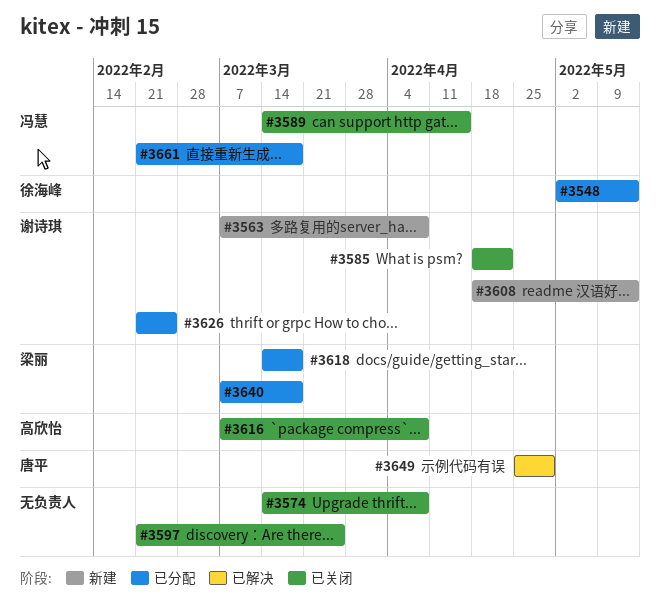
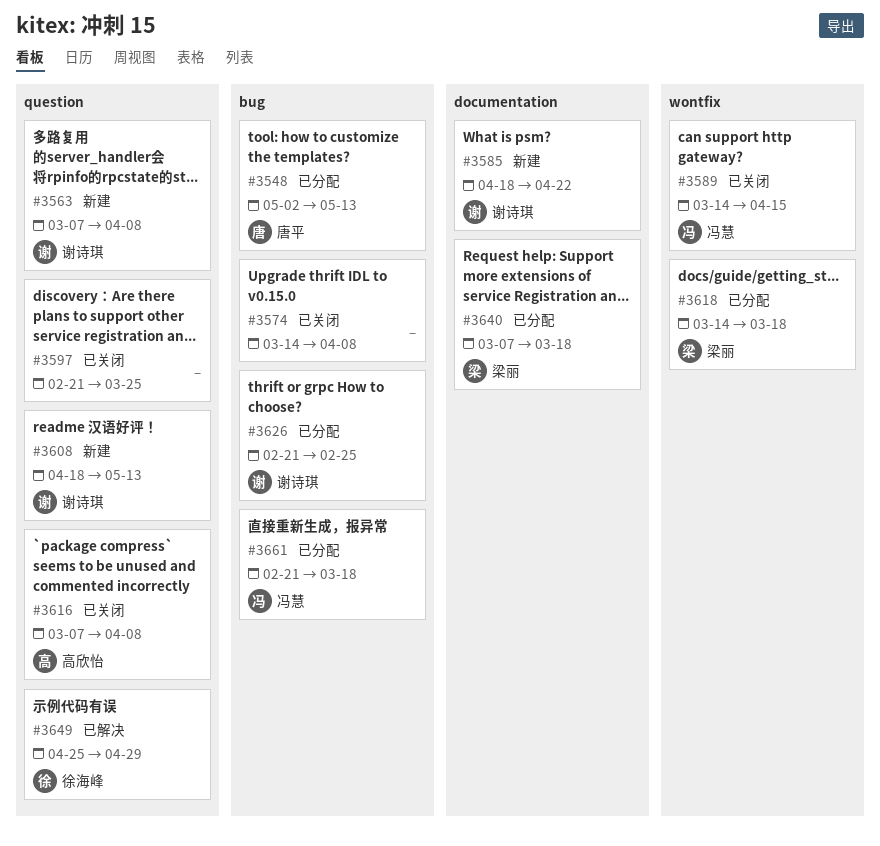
#3548, owner: 徐海峰 -> 唐平
#3585, status: 已关闭 -> 新建
#3649, owner: 唐平 -> 徐海峰

